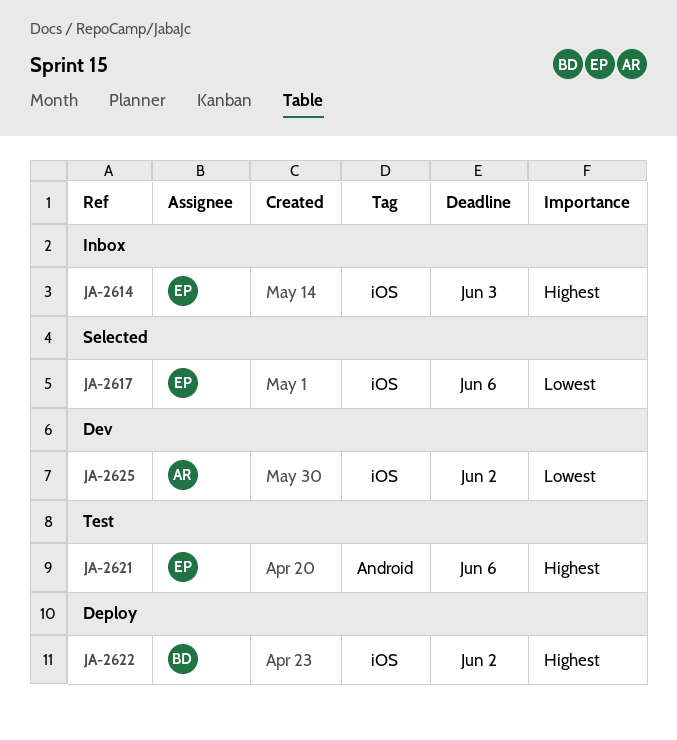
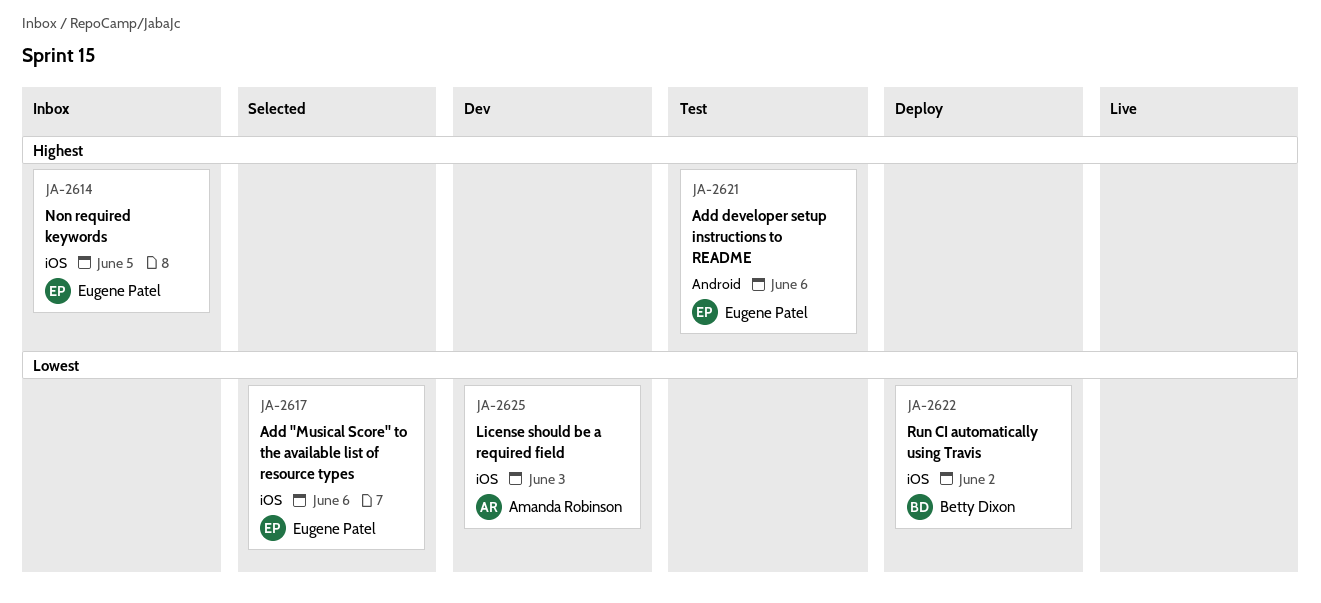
JA-2614, due: Jun 3 -> Jun 5
JA-2622, priority: Highest -> Lowest
JA-2625, due: Jun 2 -> Jun 3

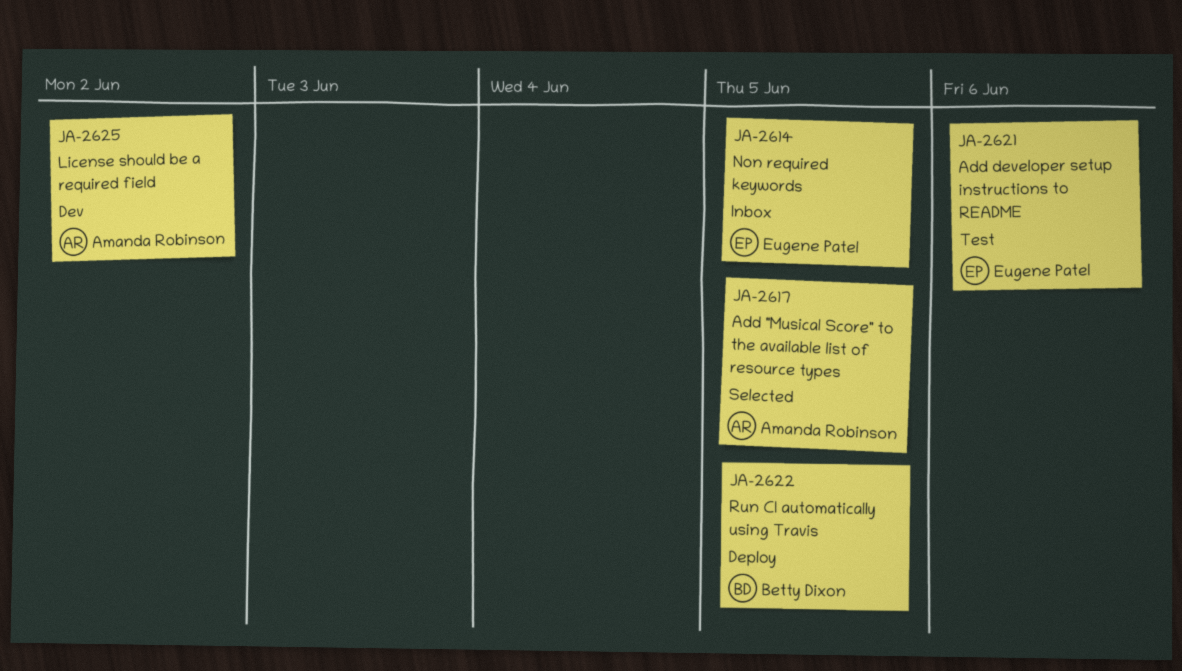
JA-2617, owner: Eugene Patel -> Amanda Robinson
JA-2617, due: Jun 6 -> Jun 5
JA-2622, due: Jun 2 -> Jun 5
JA-2625, due: Jun 3 -> Jun 2

